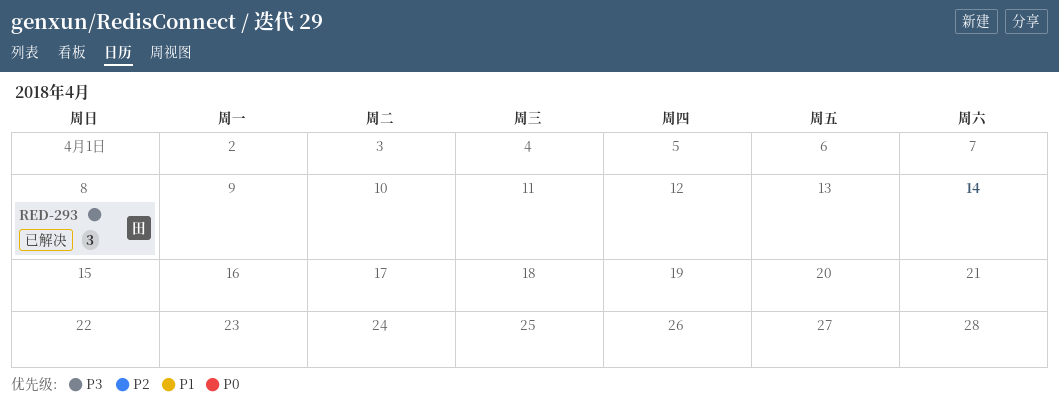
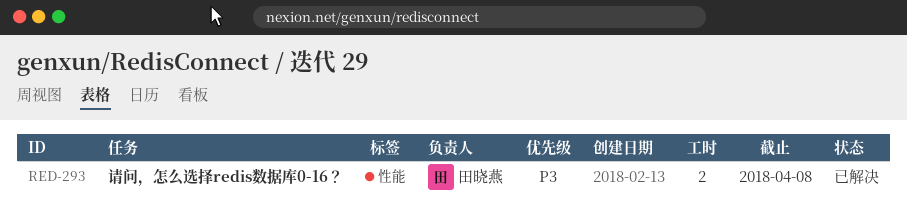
RED-293, estimate: 3 -> 2

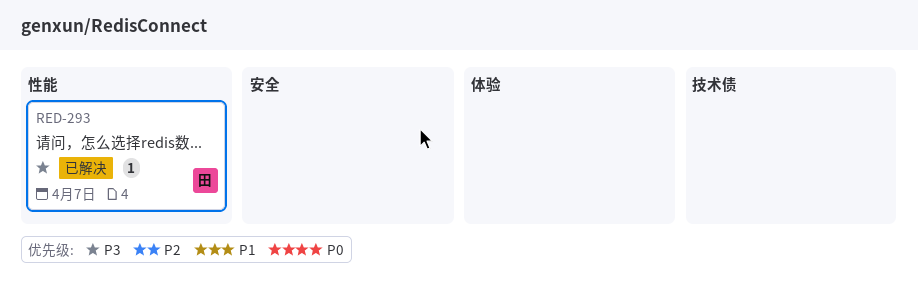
RED-293, estimate: 2 -> 1
RED-293, due: Apr 8 -> Apr 7

